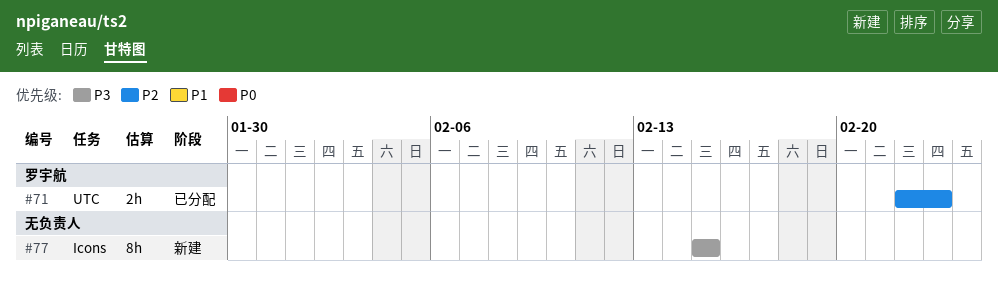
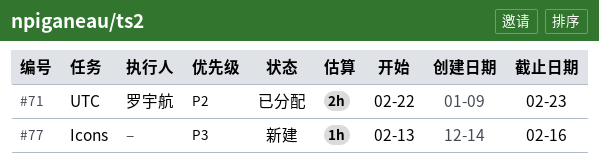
#77, estimate: 8h -> 1h
#77, start: Feb 15 -> Feb 13
#77, due: Feb 15 -> Feb 16

